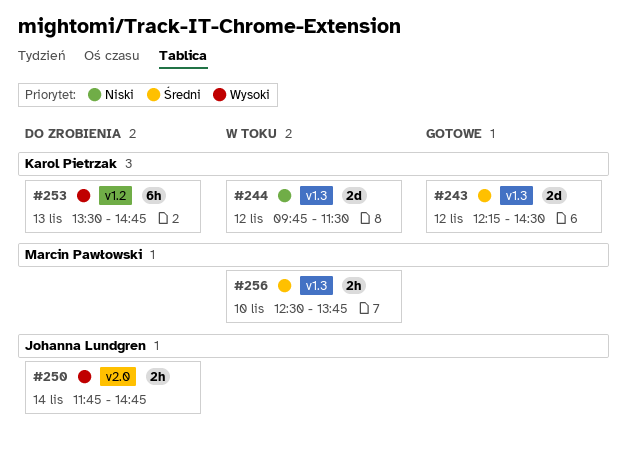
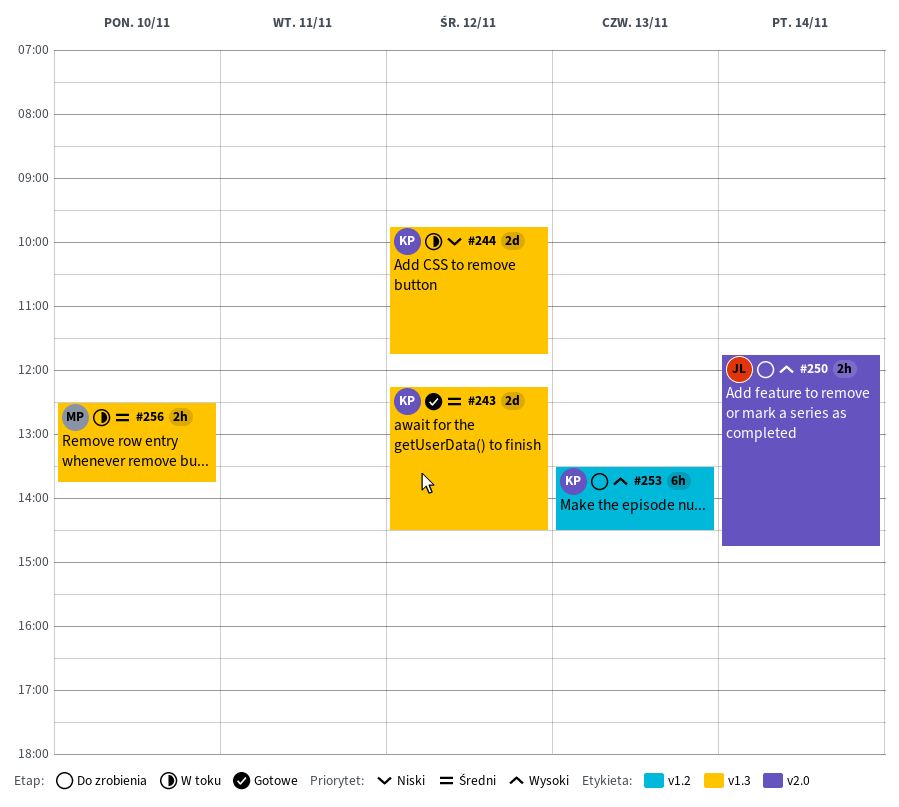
#244, ends: 11:30 -> 11:45
#253, ends: 14:45 -> 14:30

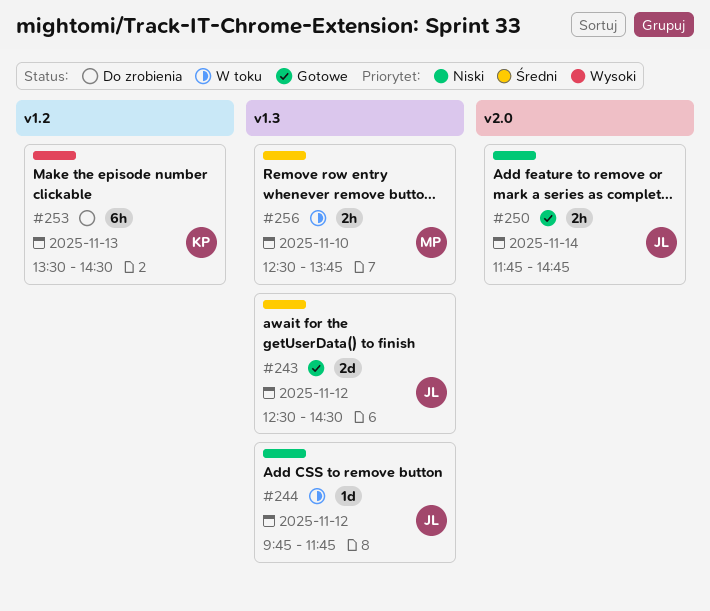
#243, owner: KP -> JL
#243, begins: 12:15 -> 12:30
#244, owner: KP -> JL
#244, estimate: 2d -> 1d
#250, status: Do zrobienia -> Gotowe
#250, priority: Wysoki -> Niski

